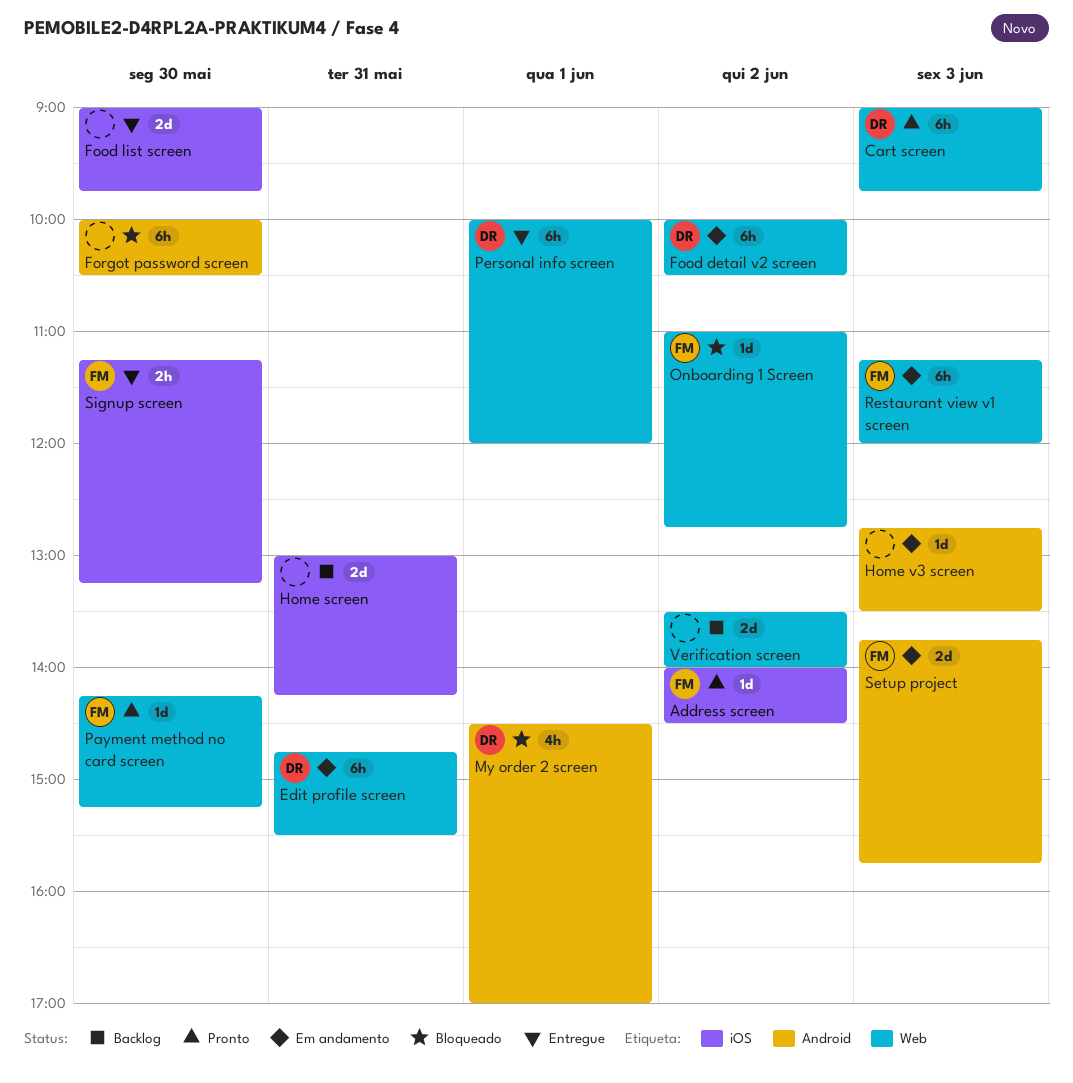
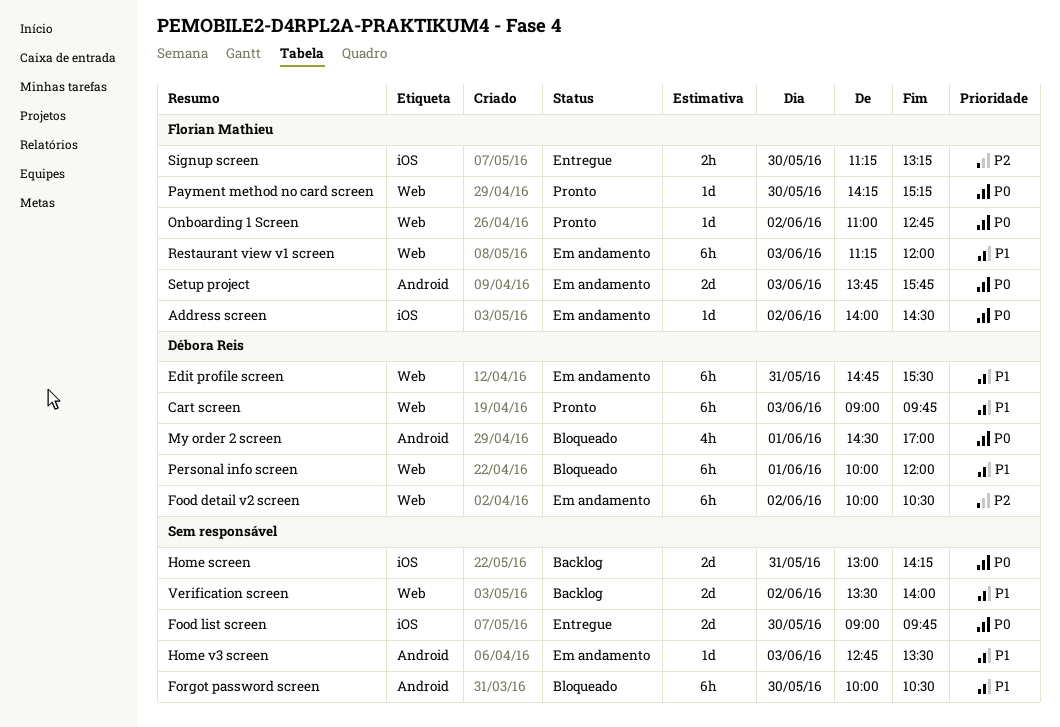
Address screen, status: Pronto -> Em andamento
Onboarding 1 Screen, status: Bloqueado -> Pronto
Personal info screen, status: Entregue -> Bloqueado

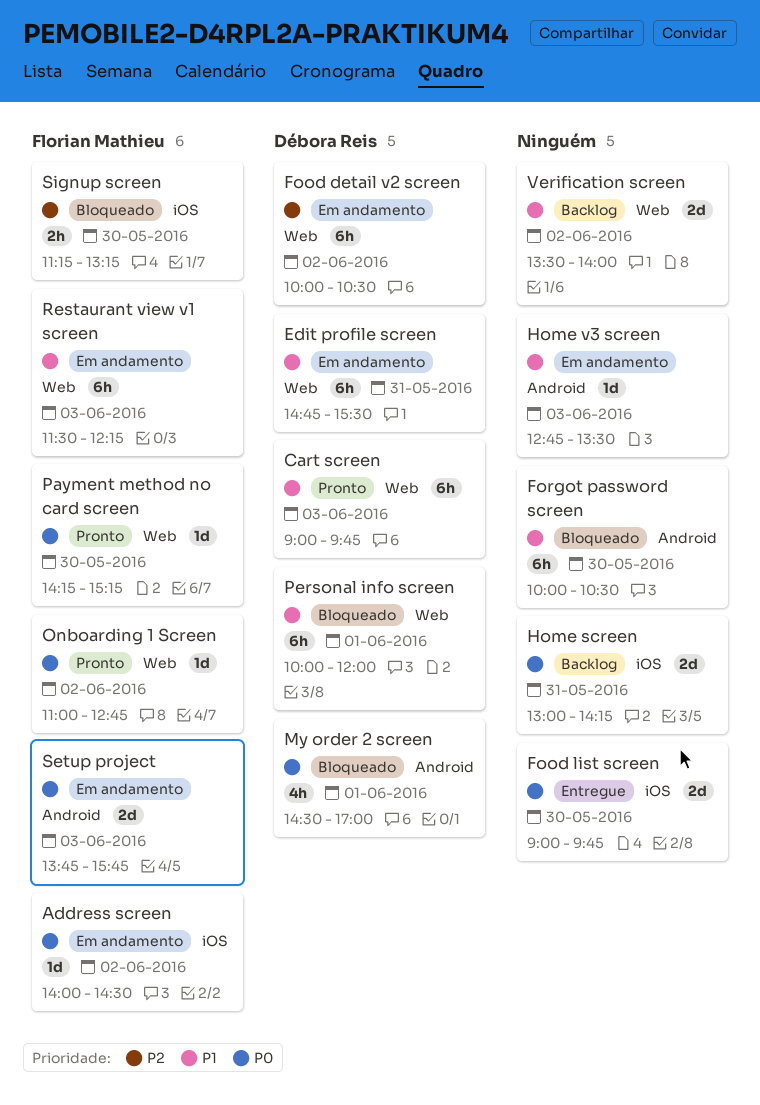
Restaurant view v1 screen, begins: 11:15 -> 11:30
Restaurant view v1 screen, ends: 12:00 -> 12:15
Signup screen, status: Entregue -> Bloqueado

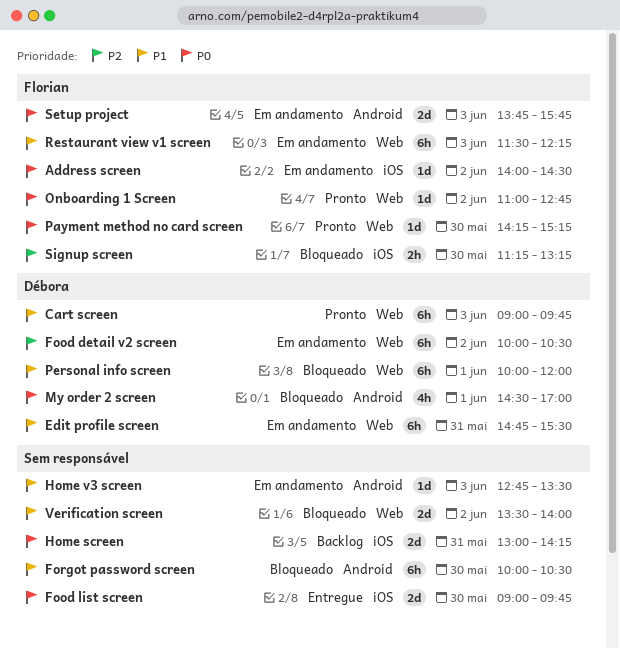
Verification screen, status: Backlog -> Bloqueado

